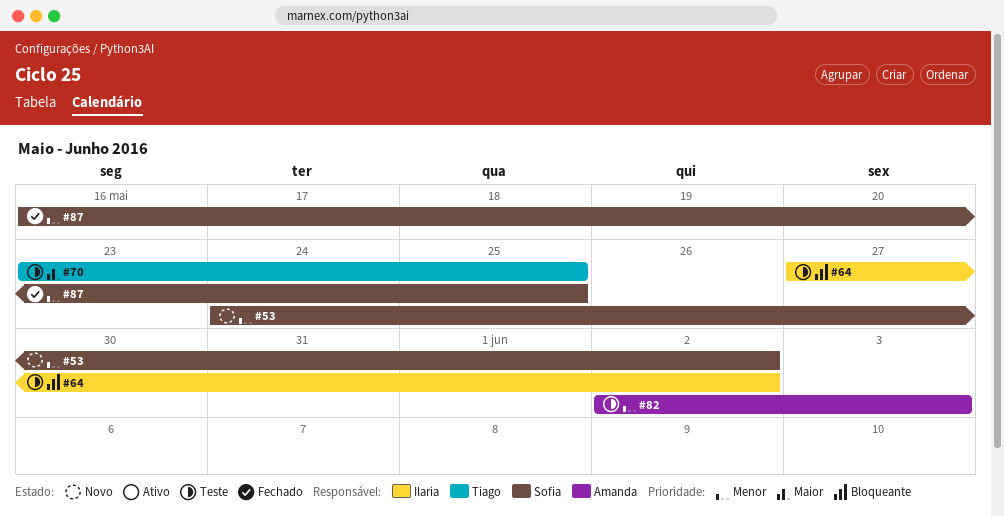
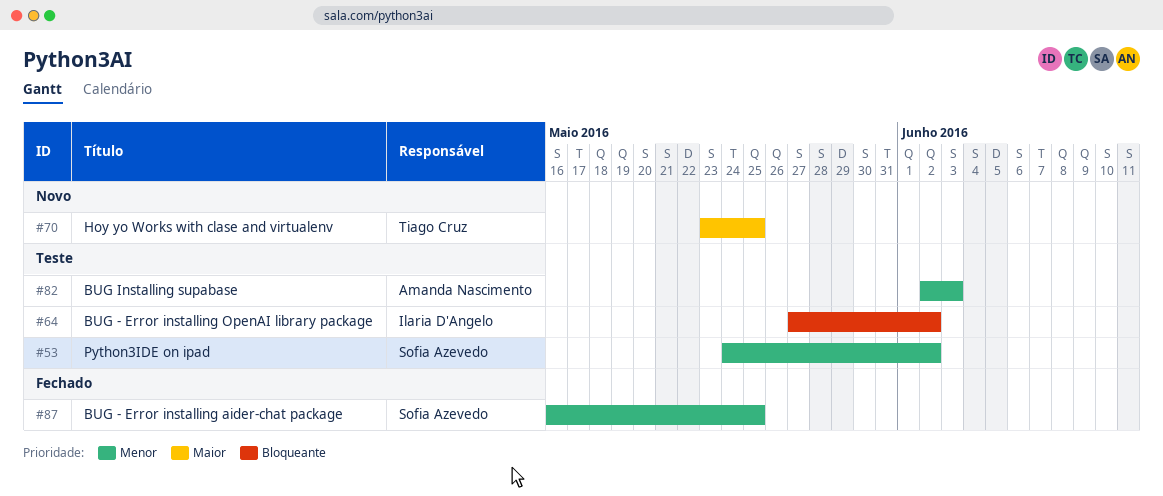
#53, status: Novo -> Teste
#70, status: Teste -> Novo

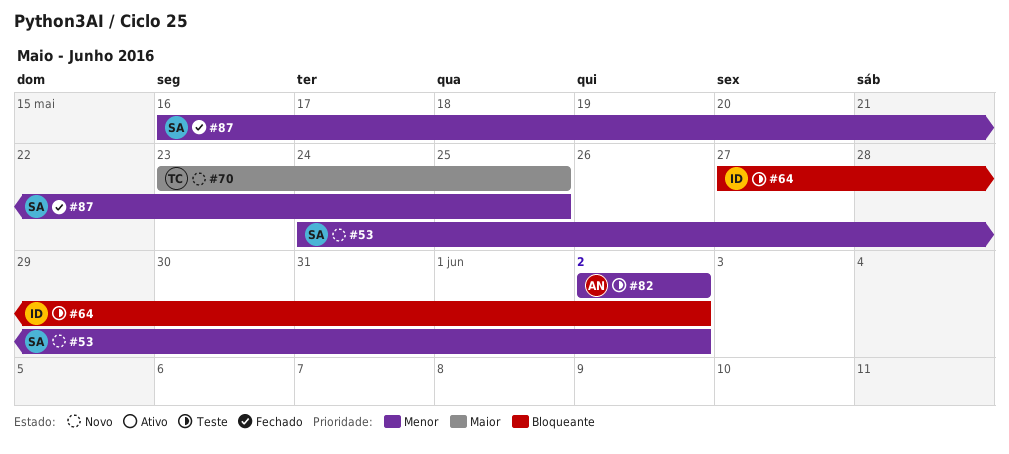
#53, status: Teste -> Novo
#82, due: Jun 3 -> Jun 2

